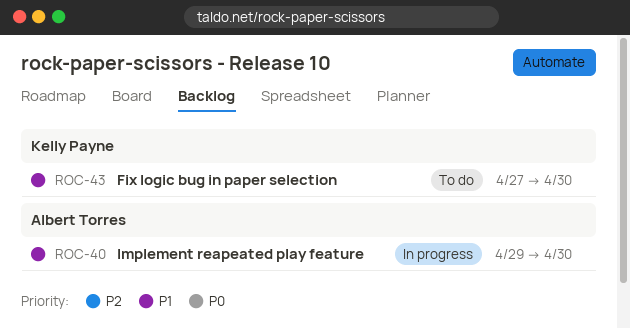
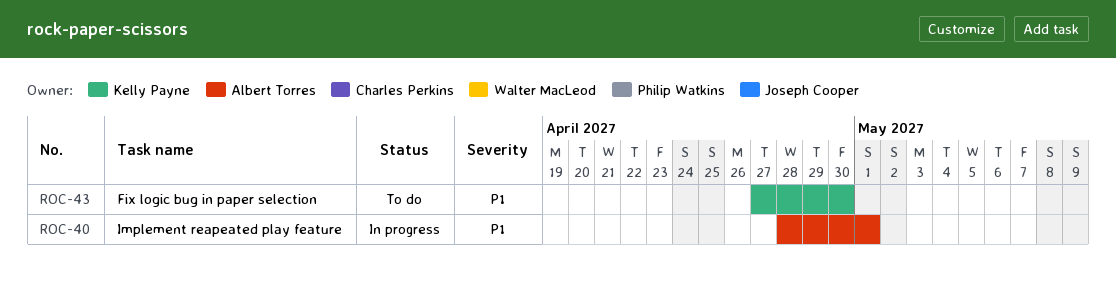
ROC-40, start: Apr 29 -> Apr 28
ROC-40, due: Apr 30 -> May 1

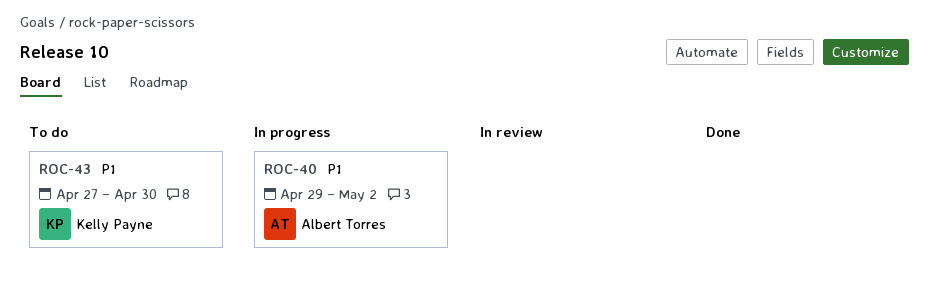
ROC-40, start: Apr 28 -> Apr 29
ROC-40, due: May 1 -> May 2

